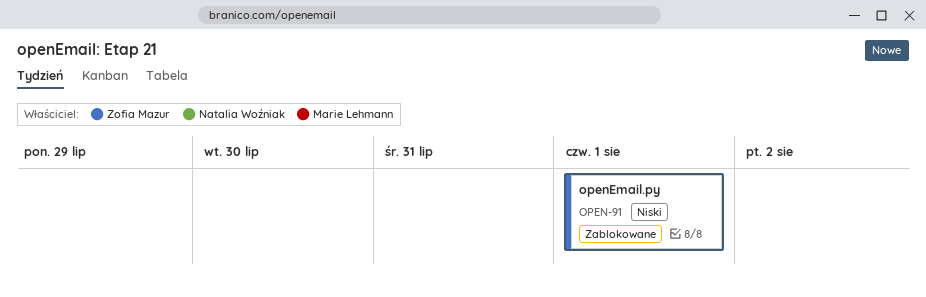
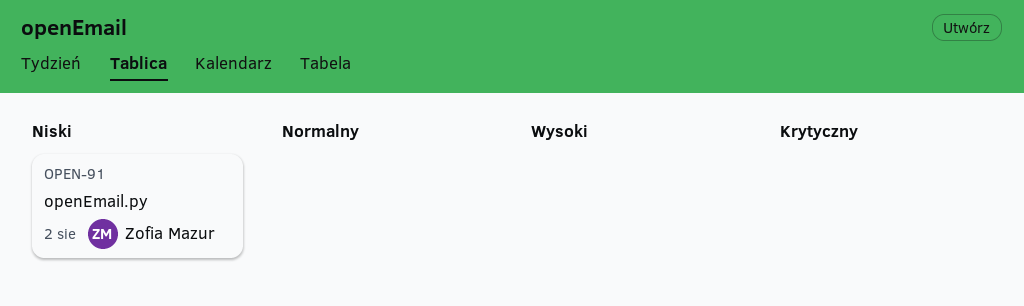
OPEN-91, due: Aug 1 -> Aug 2

